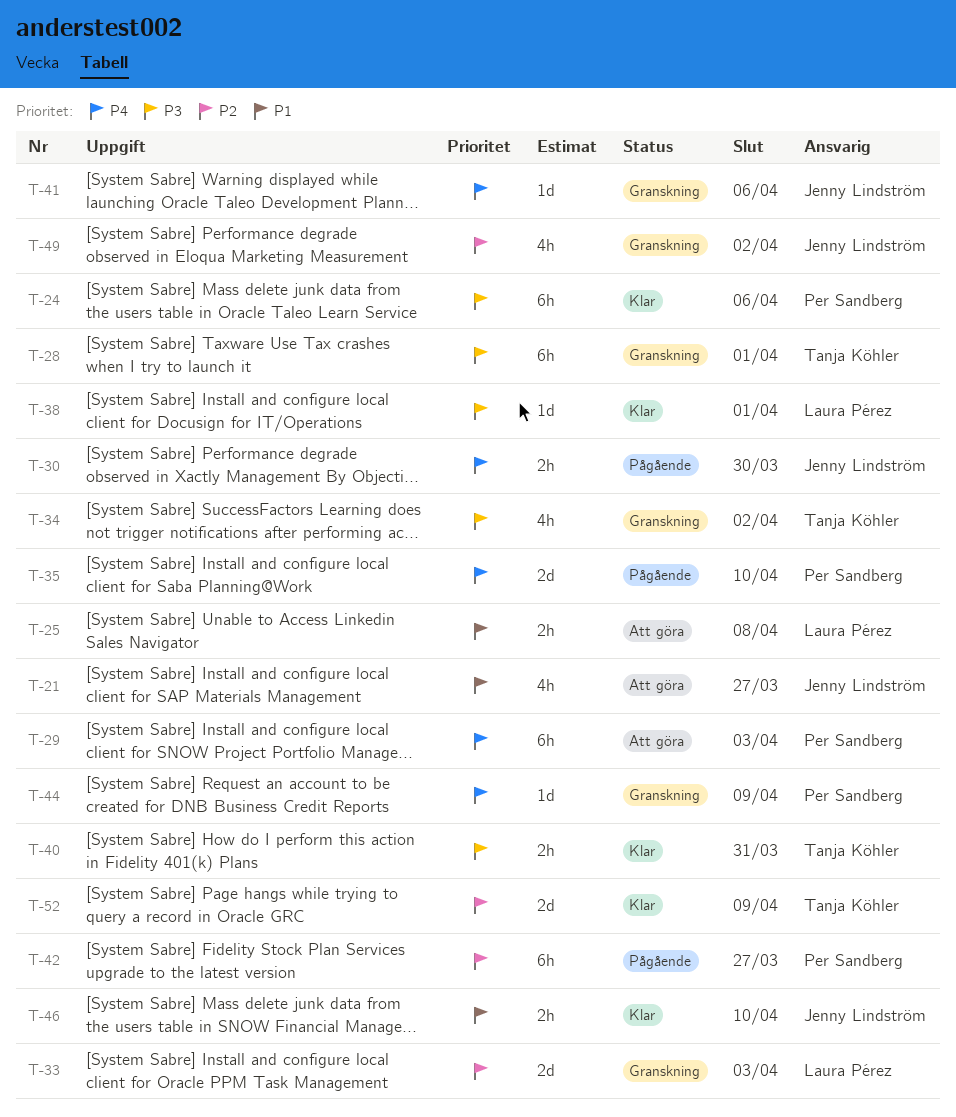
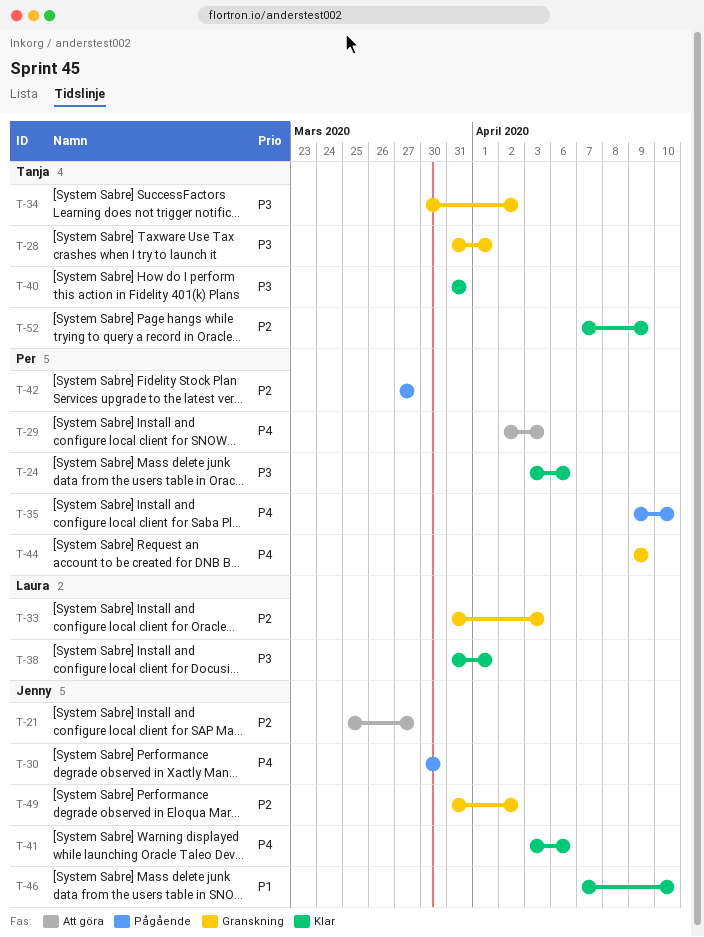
T-21, priority: P1 -> P2
T-25: present -> none
T-41, status: Granskning -> Klar

